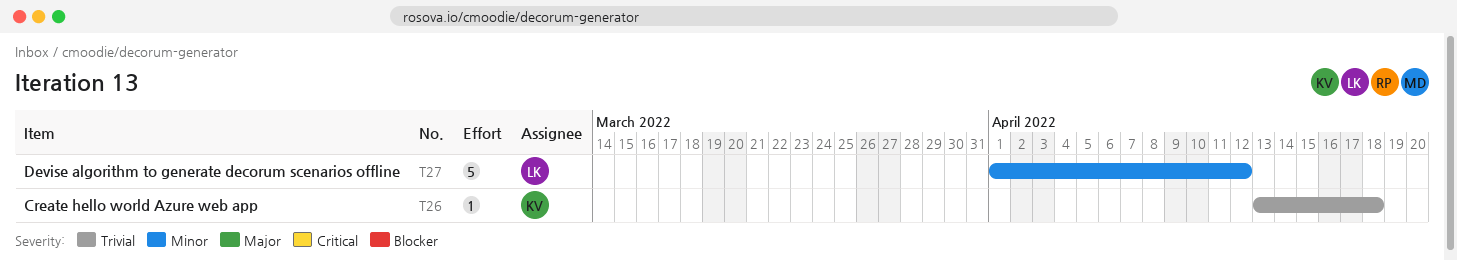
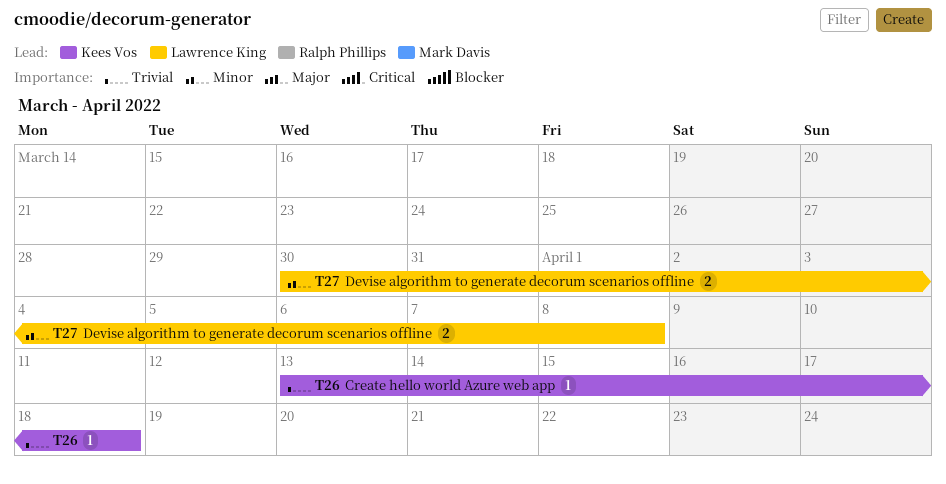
T27, estimate: 5 -> 2
T27, start: Apr 1 -> Mar 30
T27, due: Apr 12 -> Apr 8

